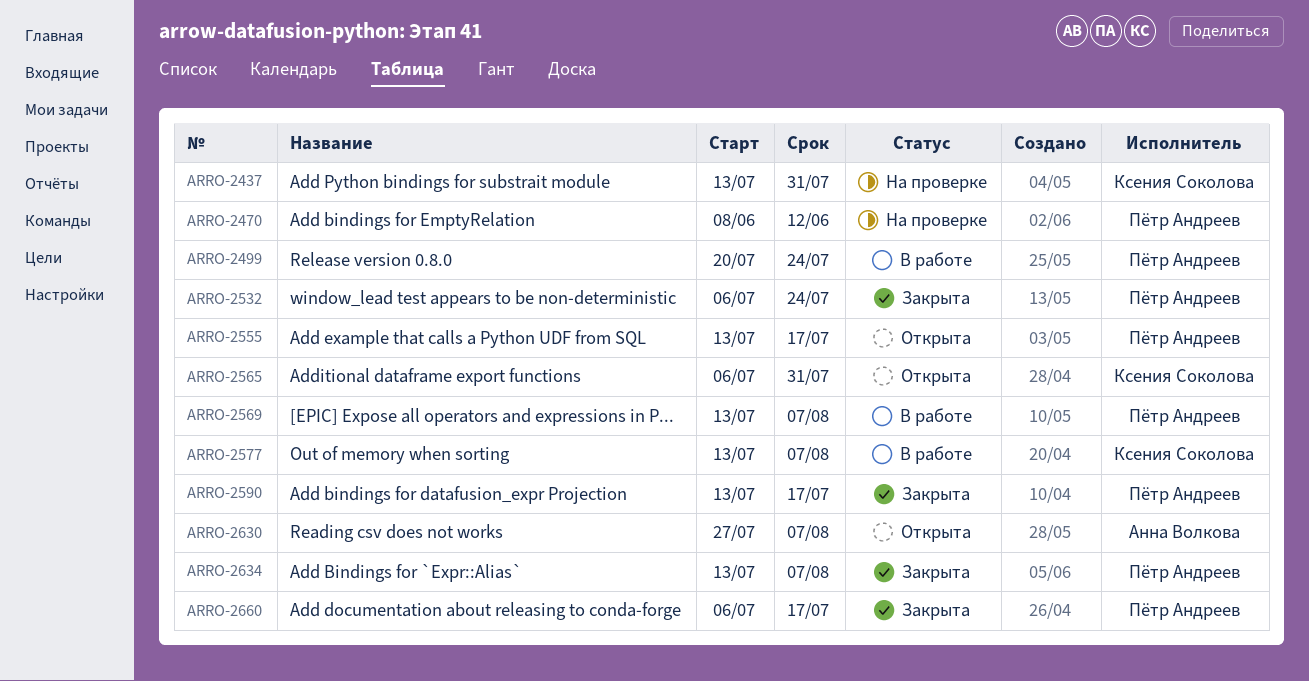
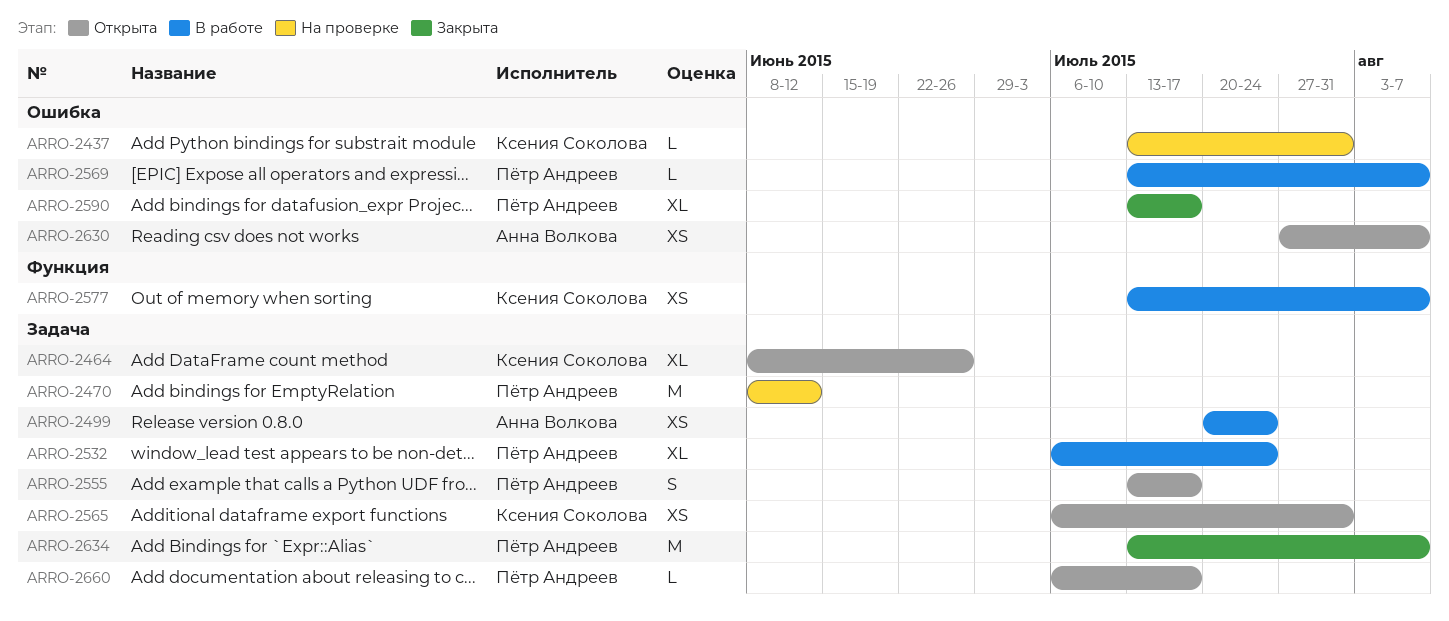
ARRO-2464: none -> present
ARRO-2499, owner: Пётр Андреев -> Анна Волкова
ARRO-2532, status: Закрыта -> В работе
ARRO-2660, status: Закрыта -> Открыта

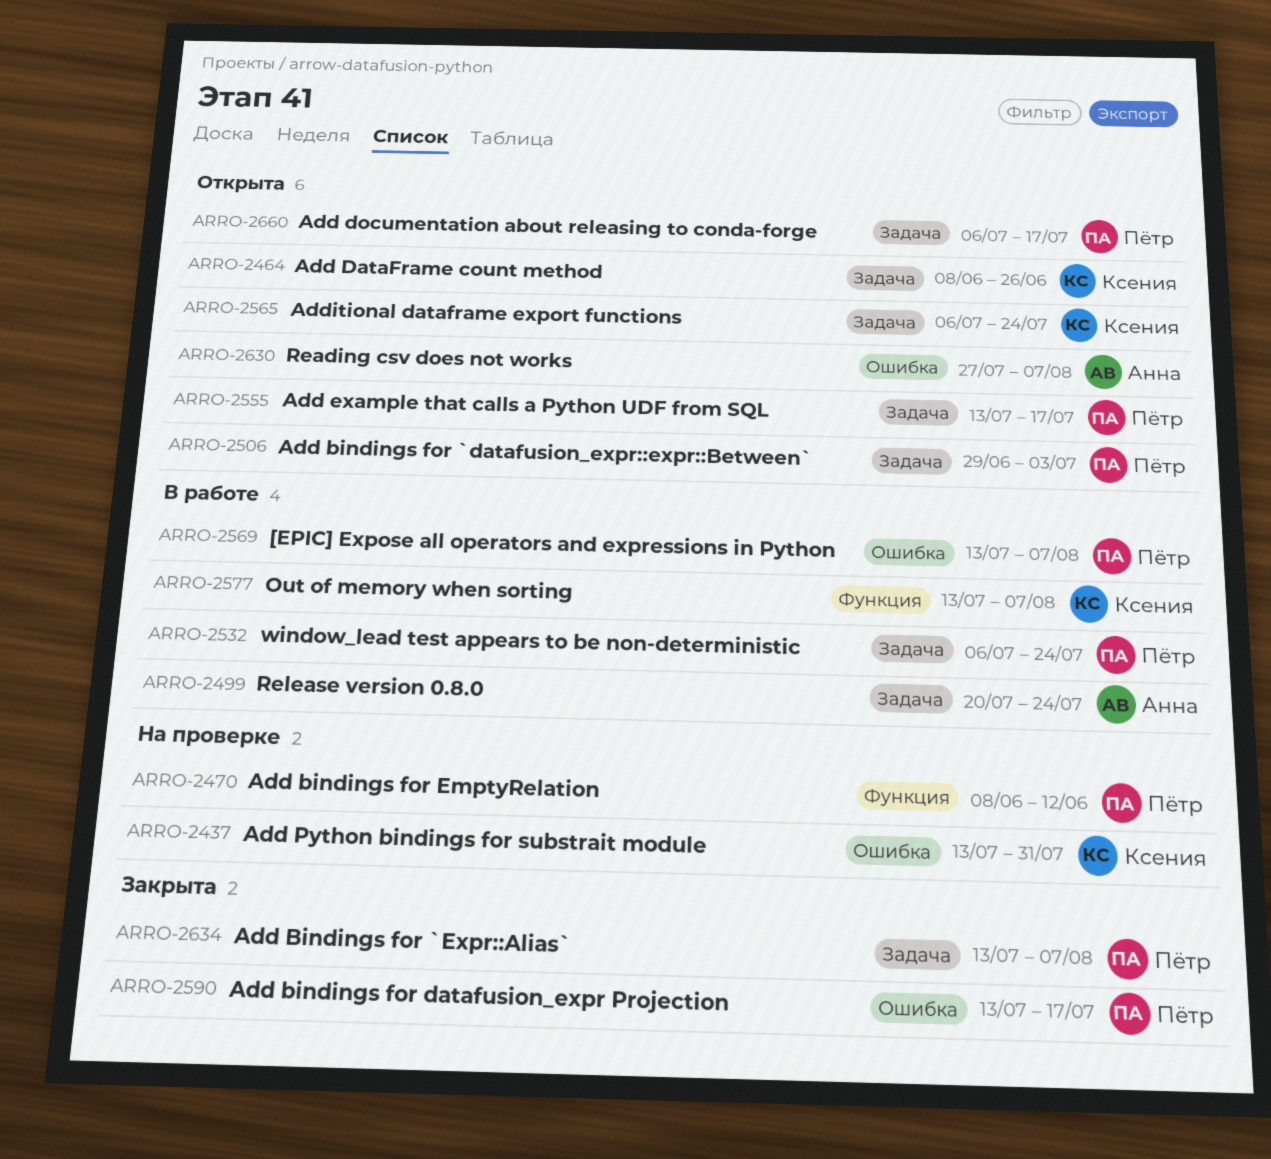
ARRO-2470, label: Задача -> Функция
ARRO-2506: none -> present
ARRO-2565, due: Jul 31 -> Jul 24

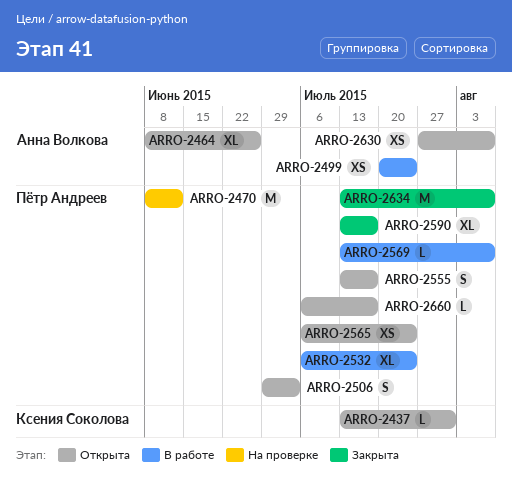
ARRO-2437, status: На проверке -> Открыта
ARRO-2464, owner: Ксения Соколова -> Анна Волкова
ARRO-2565, owner: Ксения Соколова -> Пётр Андреев
ARRO-2577: present -> none

